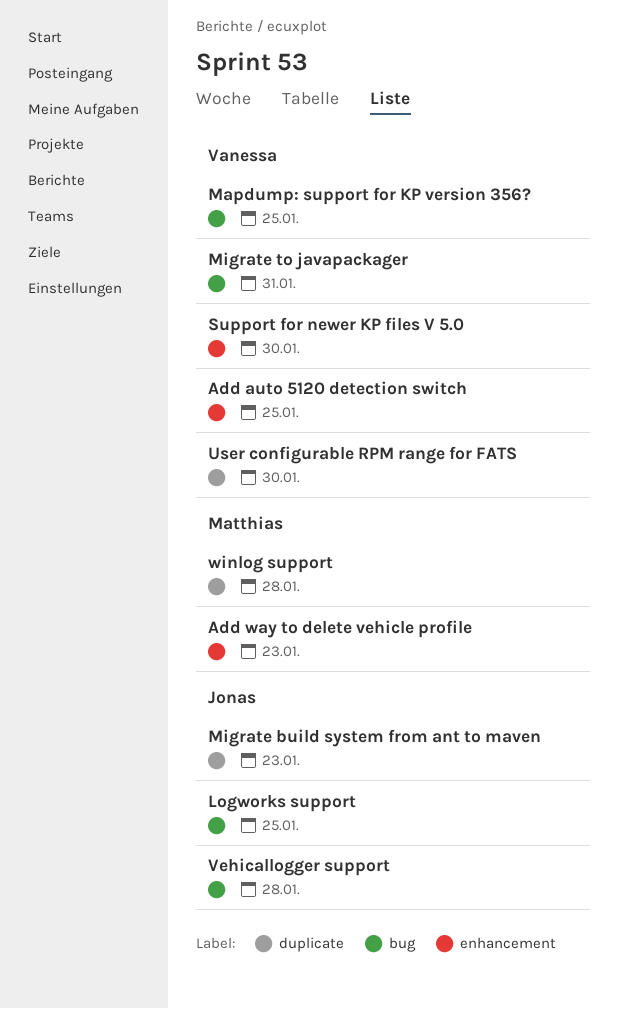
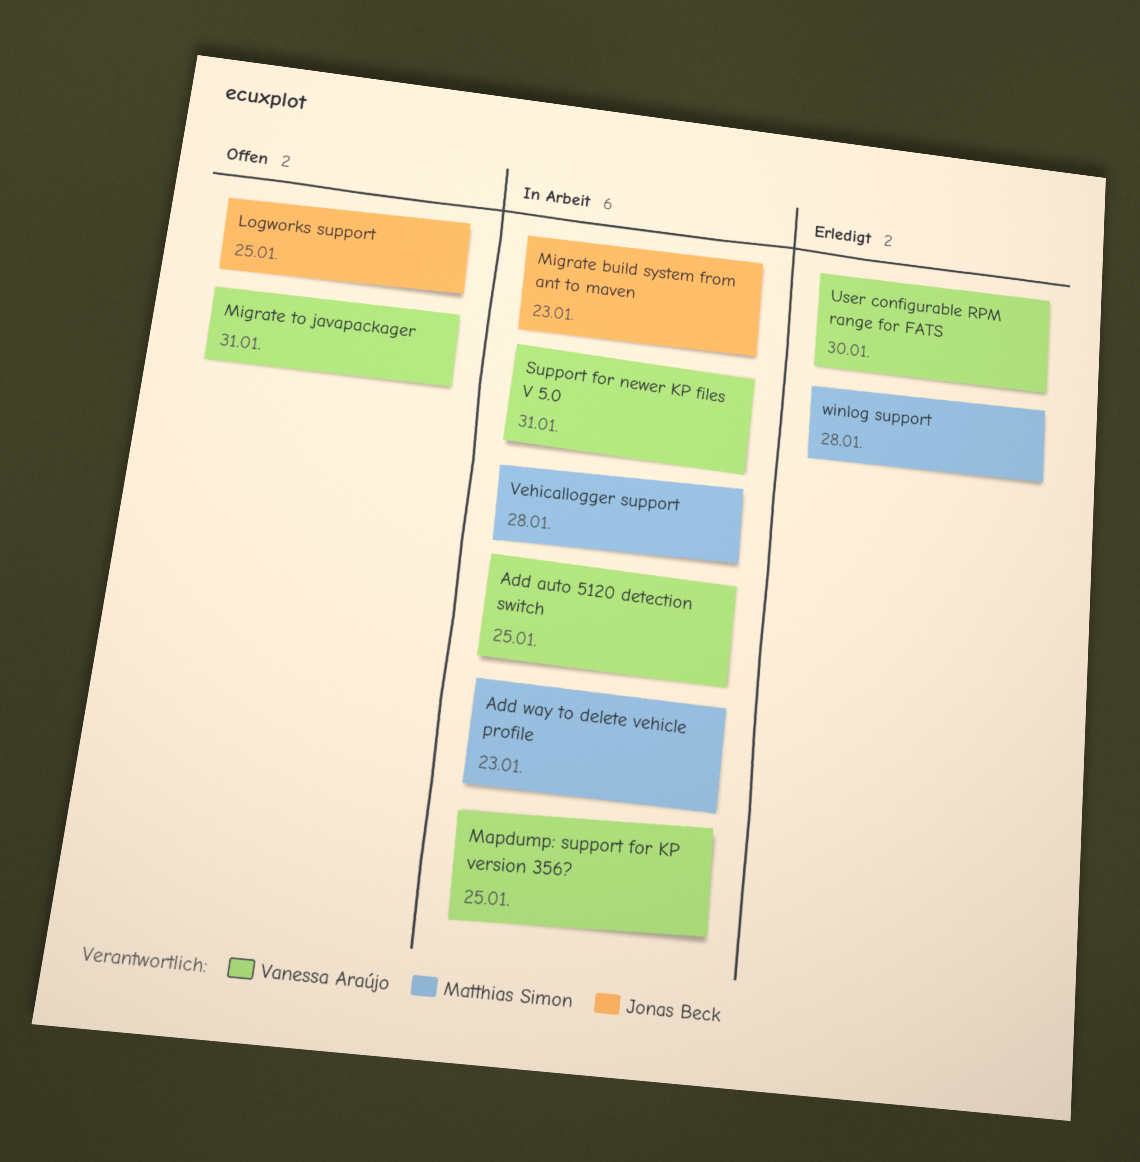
Support for newer KP files V 5.0, due: Jan 30 -> Jan 31
Vehicallogger support, owner: Jonas Beck -> Matthias Simon

